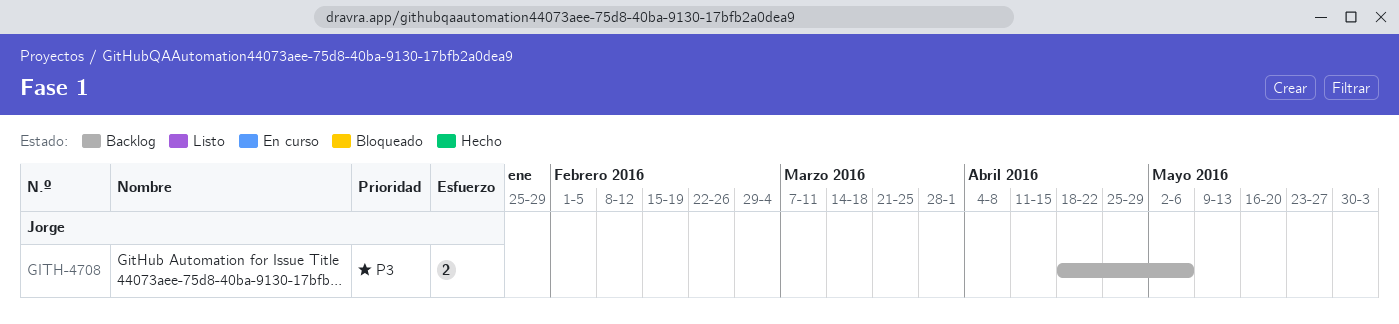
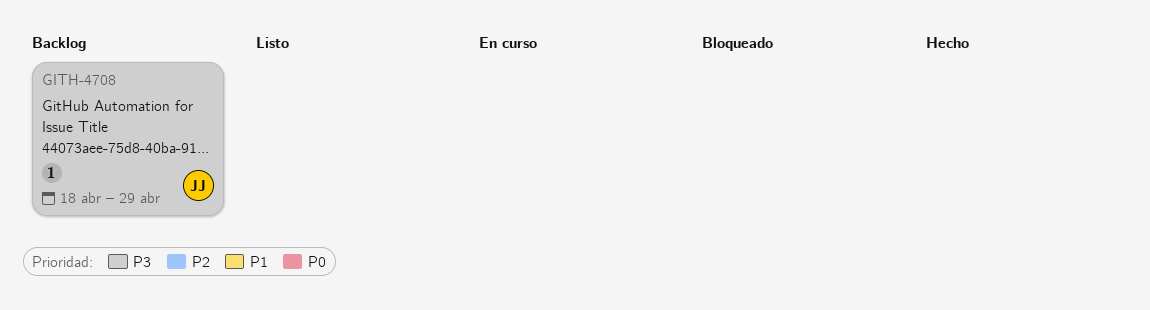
GITH-4708, estimate: 2 -> 1
GITH-4708, due: May 6 -> Apr 29

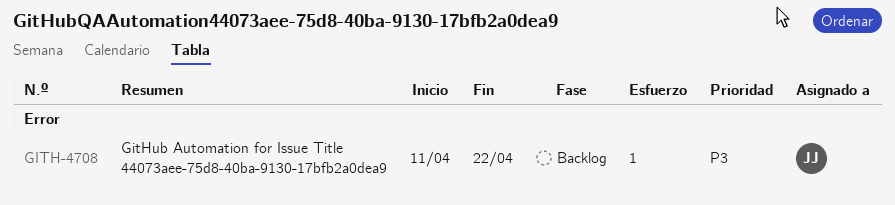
GITH-4708, start: Apr 18 -> Apr 11
GITH-4708, due: Apr 29 -> Apr 22

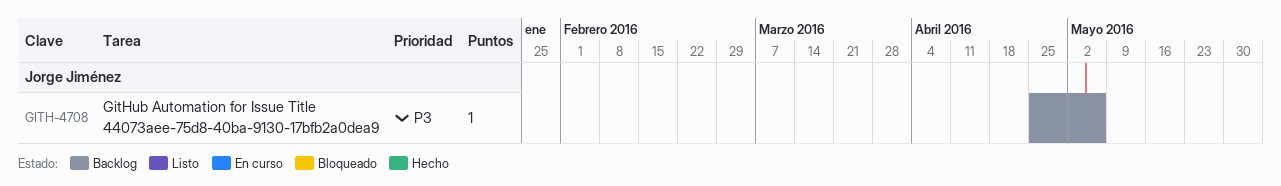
GITH-4708, start: Apr 11 -> Apr 25
GITH-4708, due: Apr 22 -> May 6

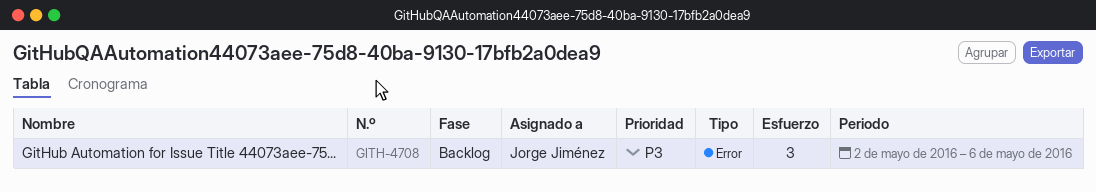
GITH-4708, estimate: 1 -> 3
GITH-4708, start: Apr 25 -> May 2

